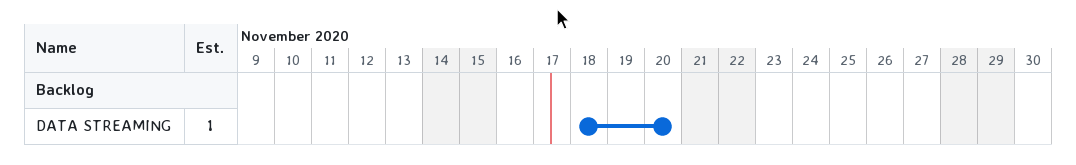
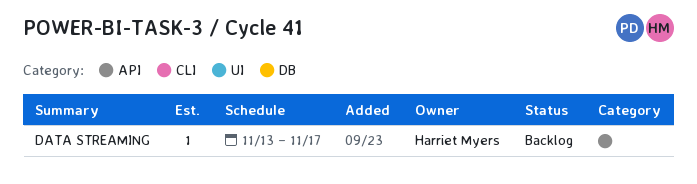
DATA STREAMING, start: Nov 18 -> Nov 13
DATA STREAMING, due: Nov 20 -> Nov 17

